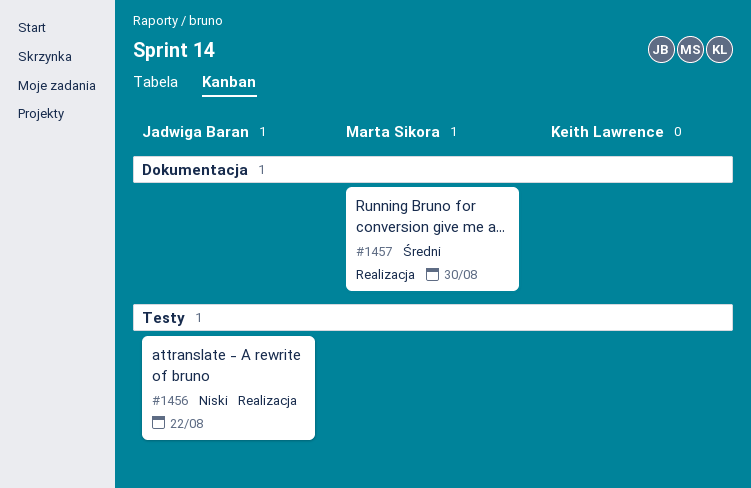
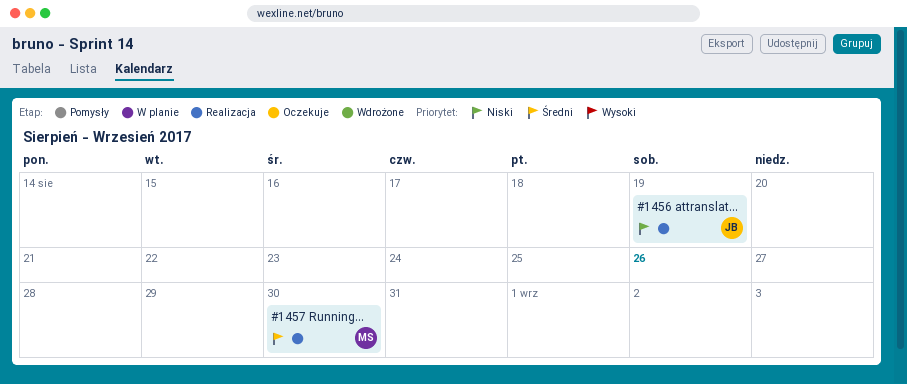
#1456, due: Aug 22 -> Aug 19

